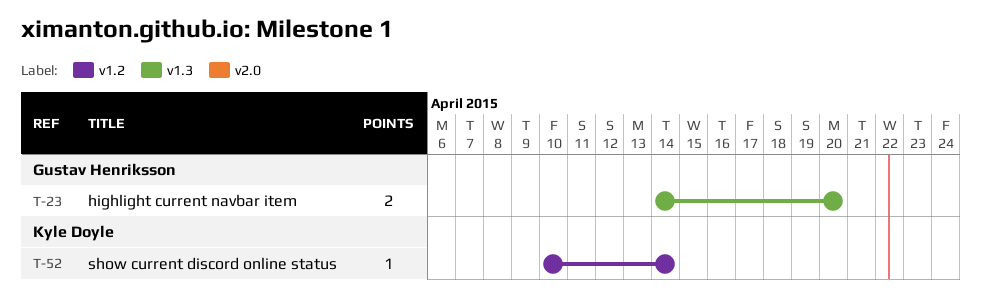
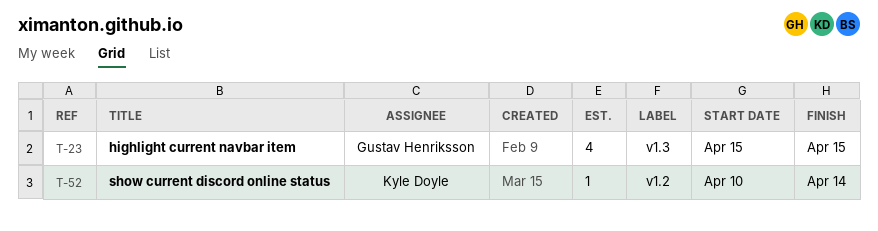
T-23, estimate: 2 -> 4
T-23, start: Apr 14 -> Apr 15
T-23, due: Apr 20 -> Apr 15

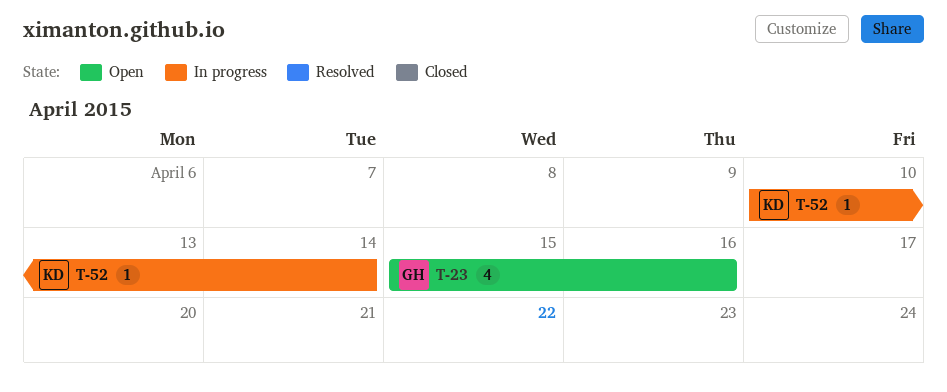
T-23, due: Apr 15 -> Apr 16

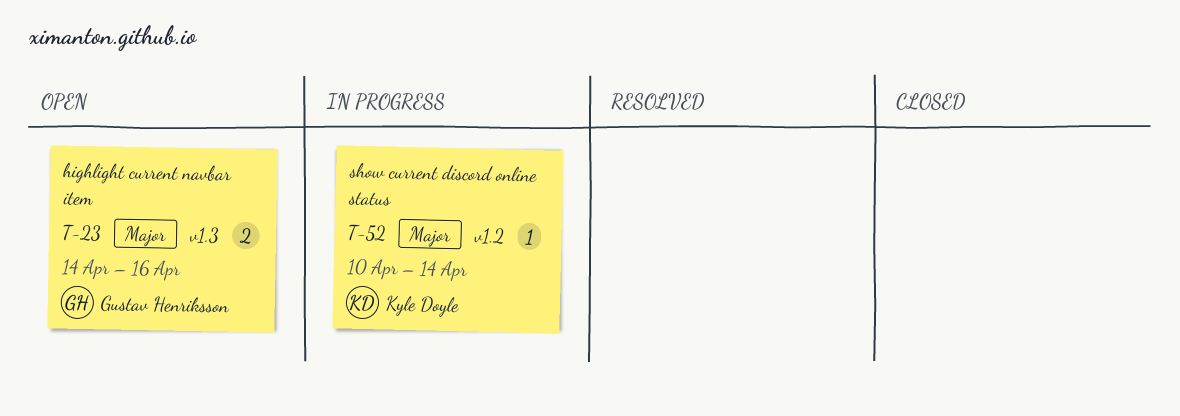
T-23, estimate: 4 -> 2
T-23, start: Apr 15 -> Apr 14

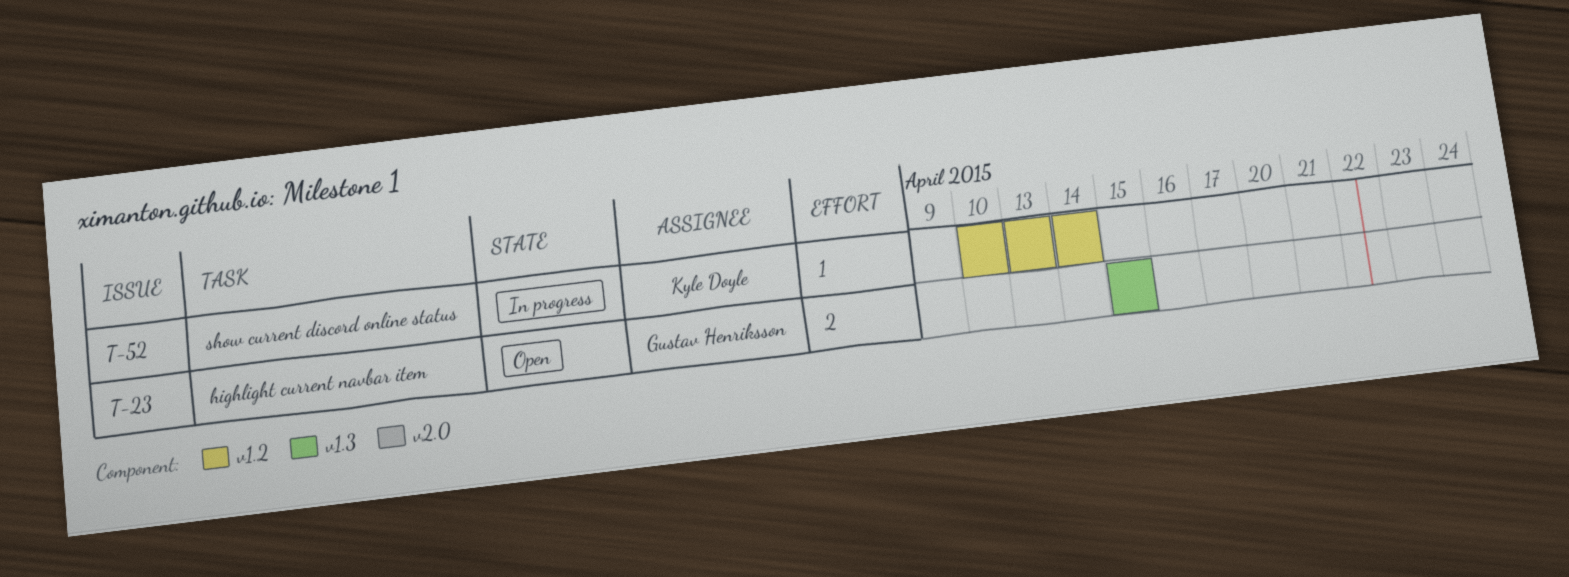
T-23, start: Apr 14 -> Apr 15
T-23, due: Apr 16 -> Apr 15

